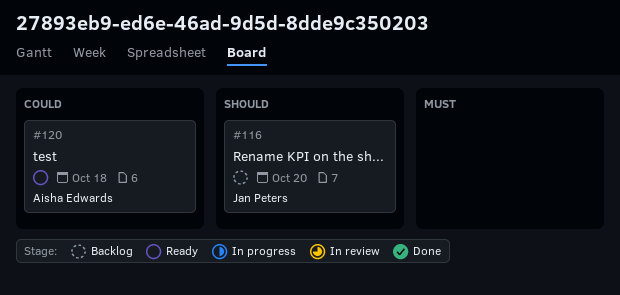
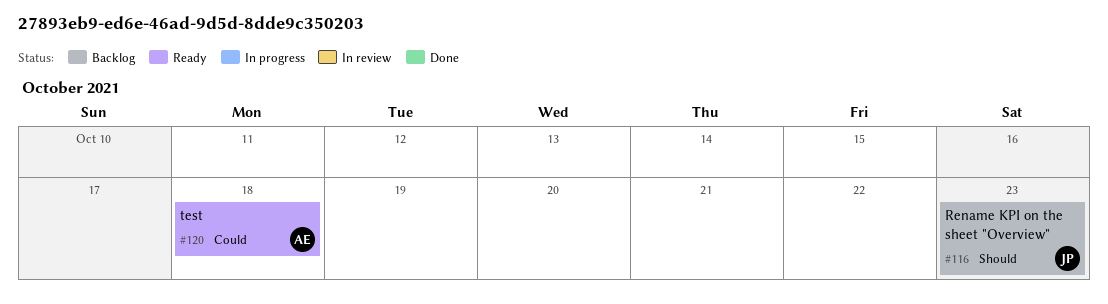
#116, due: Oct 20 -> Oct 23

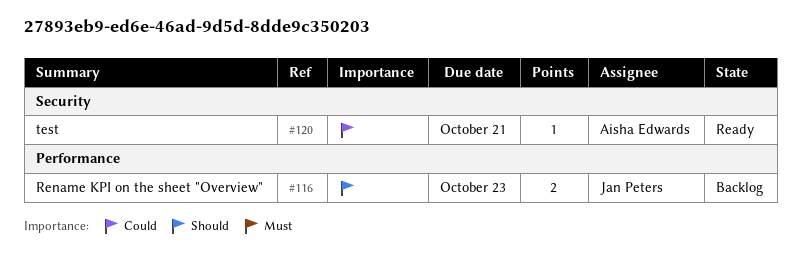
#120, due: Oct 18 -> Oct 21

